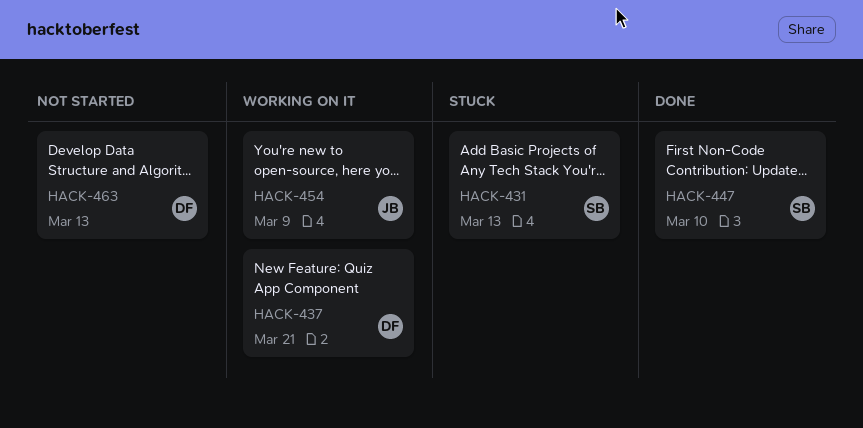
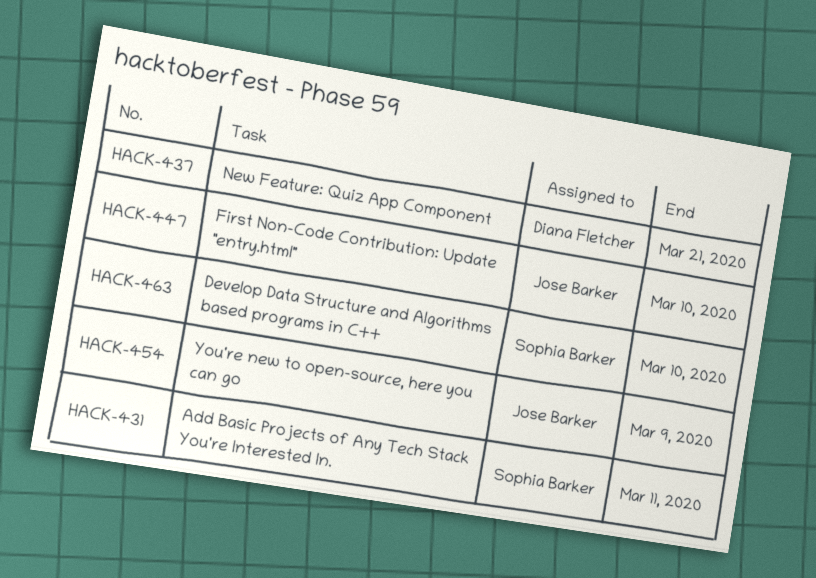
HACK-431, due: Mar 13 -> Mar 11
HACK-447, owner: Sophia Barker -> Jose Barker
HACK-463, owner: Diana Fletcher -> Sophia Barker
HACK-463, due: Mar 13 -> Mar 10

